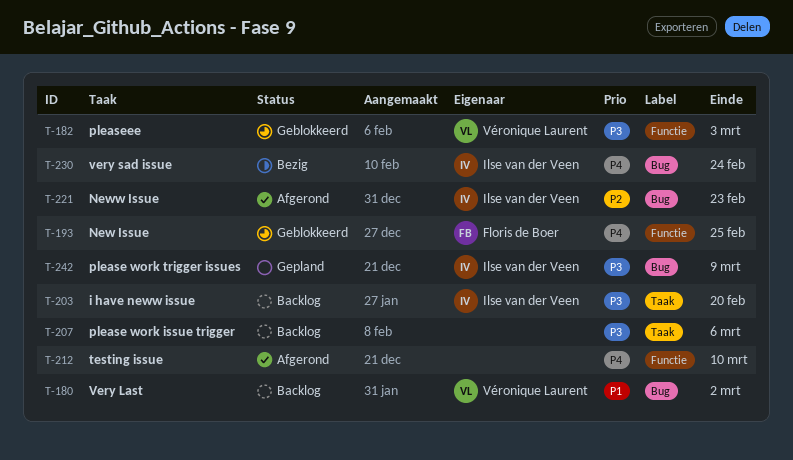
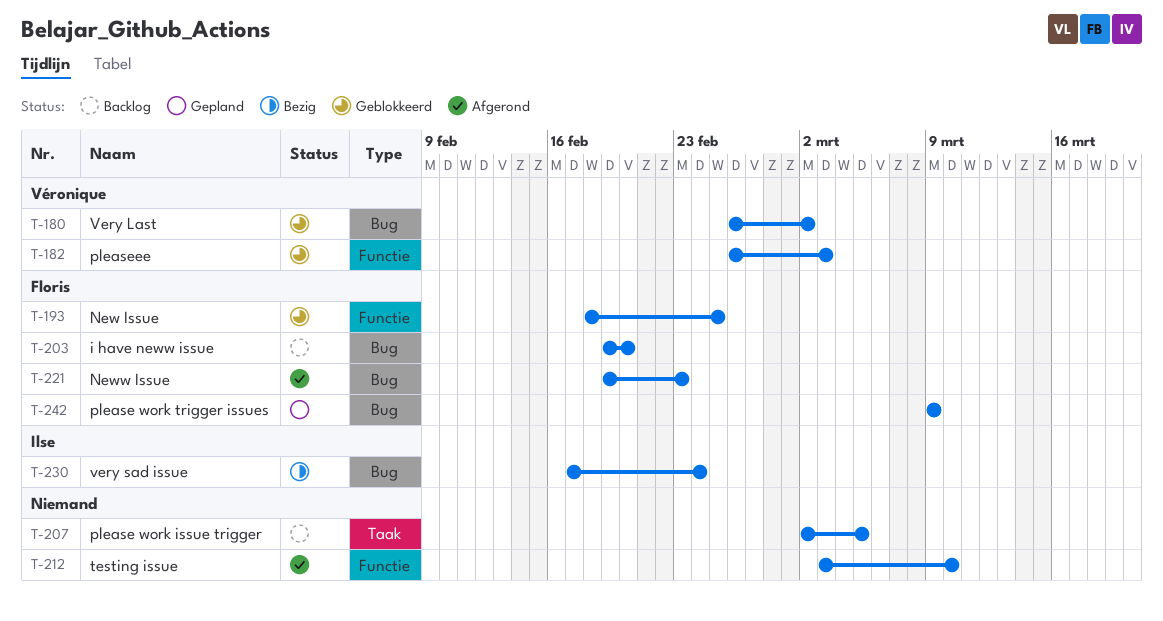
T-180, status: Backlog -> Geblokkeerd
T-203, owner: Ilse van der Veen -> Floris de Boer
T-203, label: Taak -> Bug
T-207, due: Mar 6 -> Mar 5
T-221, owner: Ilse van der Veen -> Floris de Boer
T-242, owner: Ilse van der Veen -> Floris de Boer

